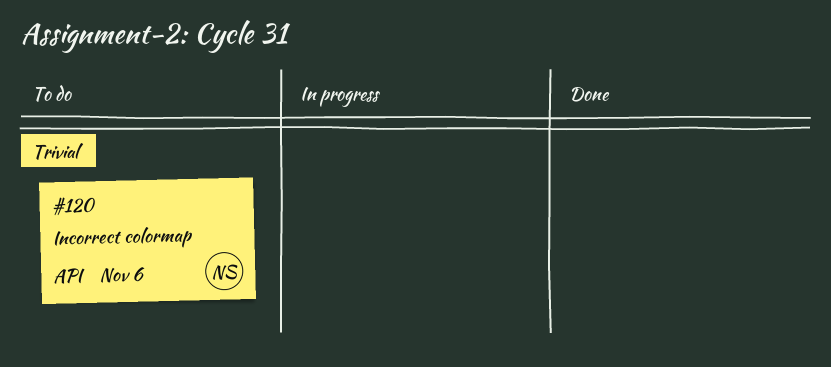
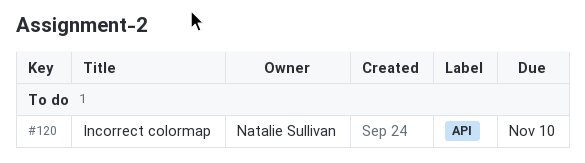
#120, due: Nov 6 -> Nov 10

